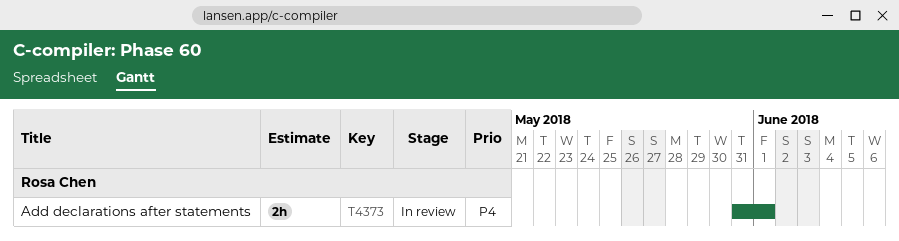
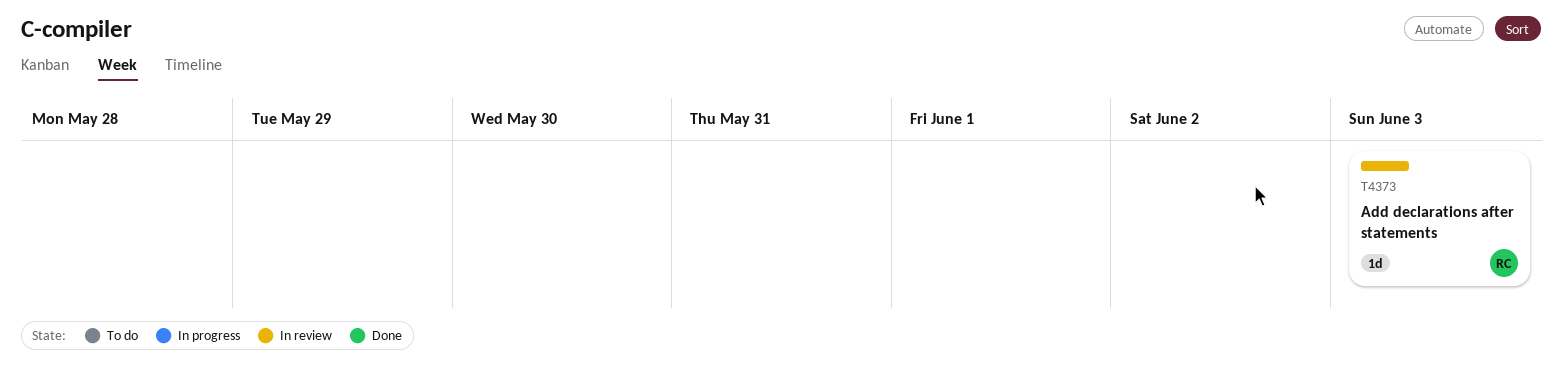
T4373, estimate: 2h -> 1d
T4373, due: Jun 1 -> Jun 3

